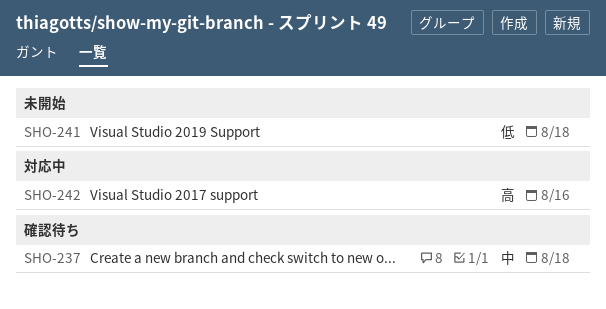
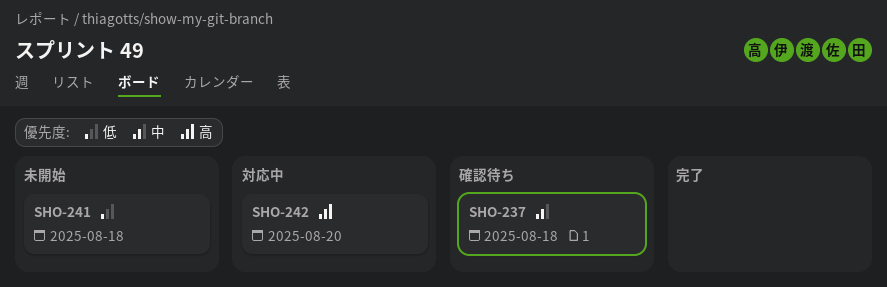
SHO-242, due: Aug 16 -> Aug 20

